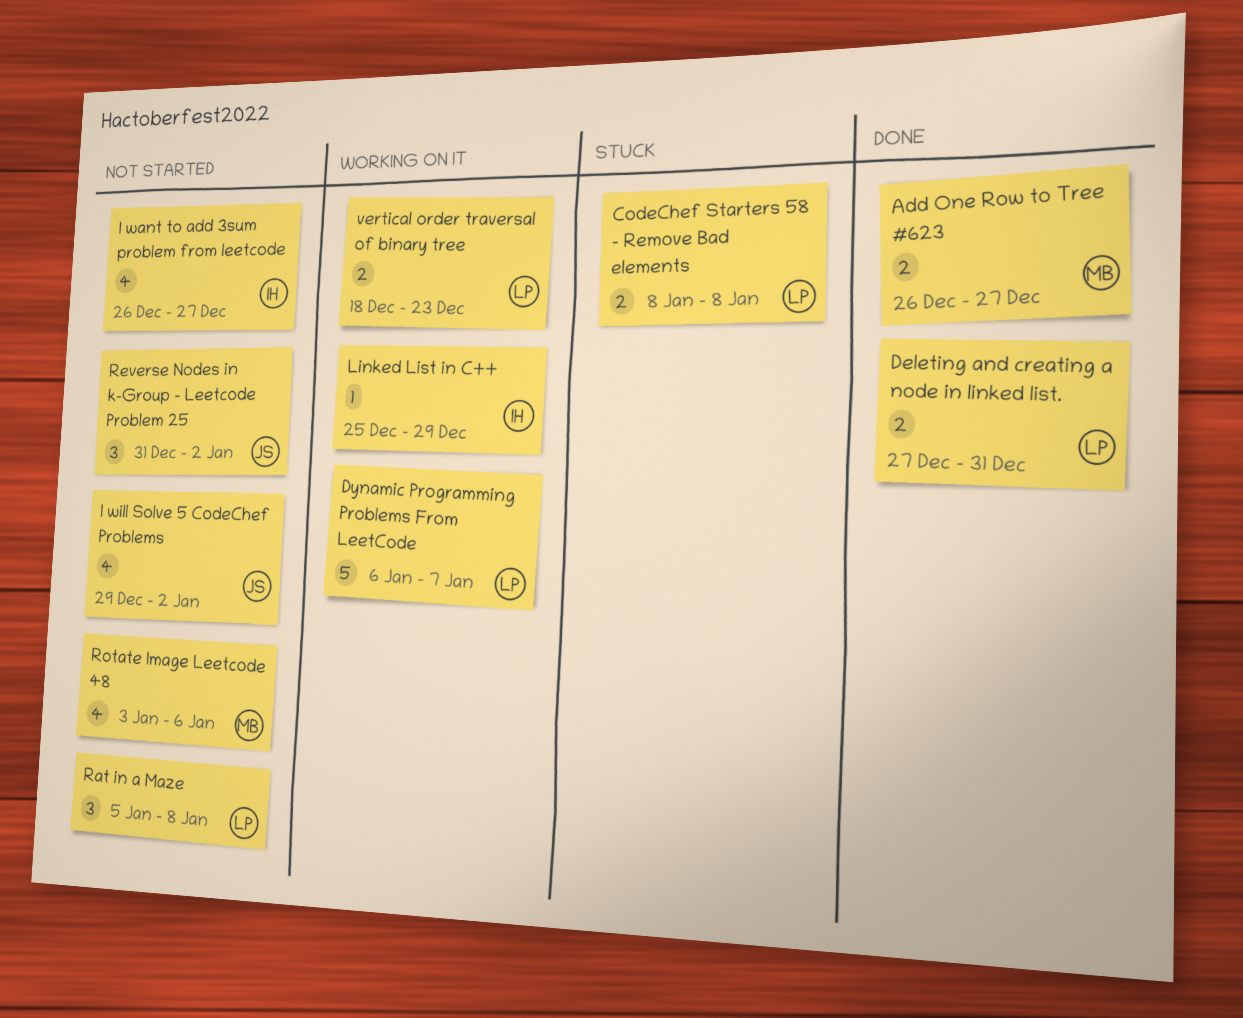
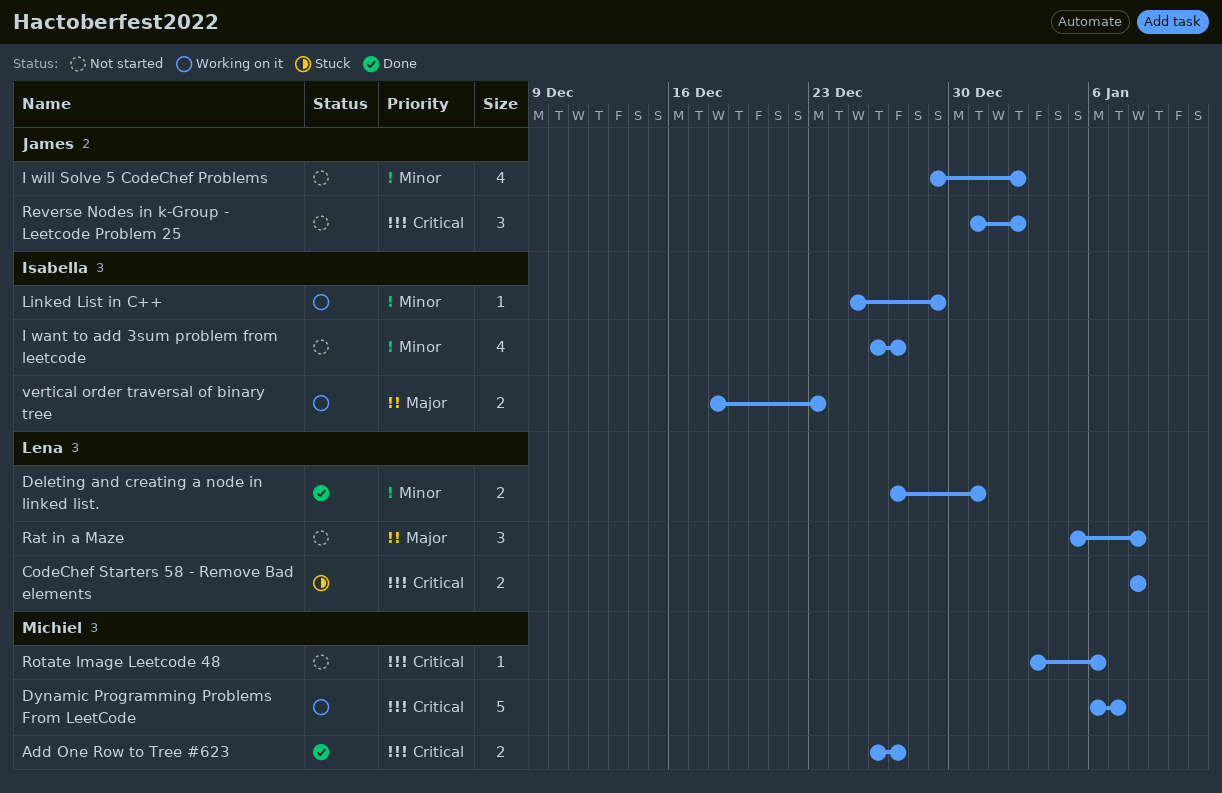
Dynamic Programming Problems From LeetCode, owner: Lena -> Michiel
Rotate Image Leetcode 48, estimate: 4 -> 1
vertical order traversal of binary tree, owner: Lena -> Isabella

